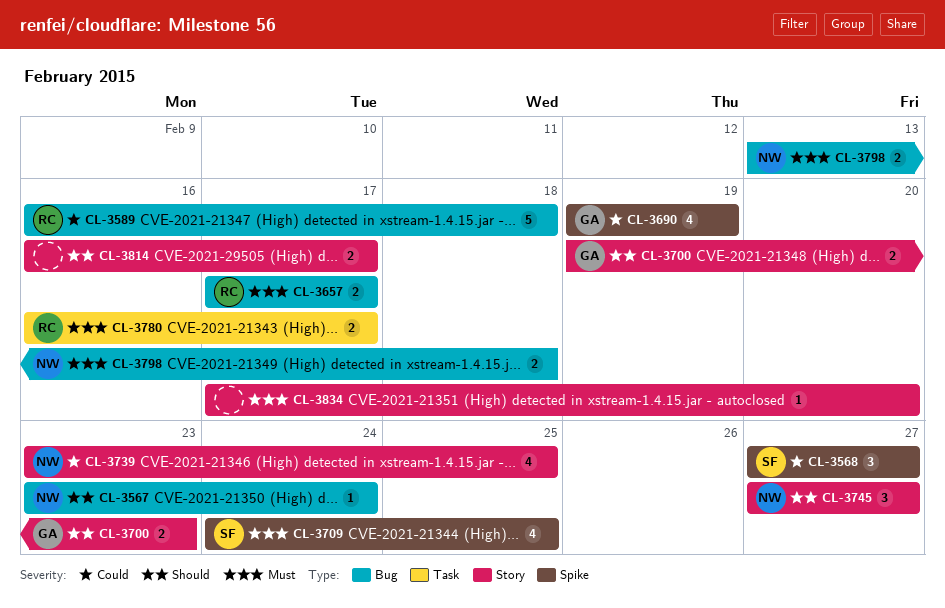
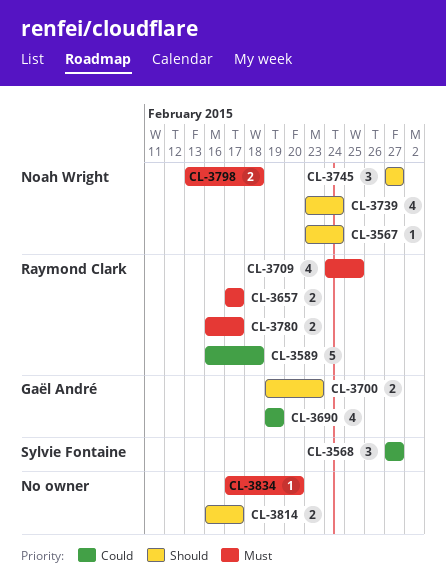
CL-3709, owner: Sylvie Fontaine -> Raymond Clark
CL-3739, priority: Could -> Should
CL-3739, due: Feb 25 -> Feb 24

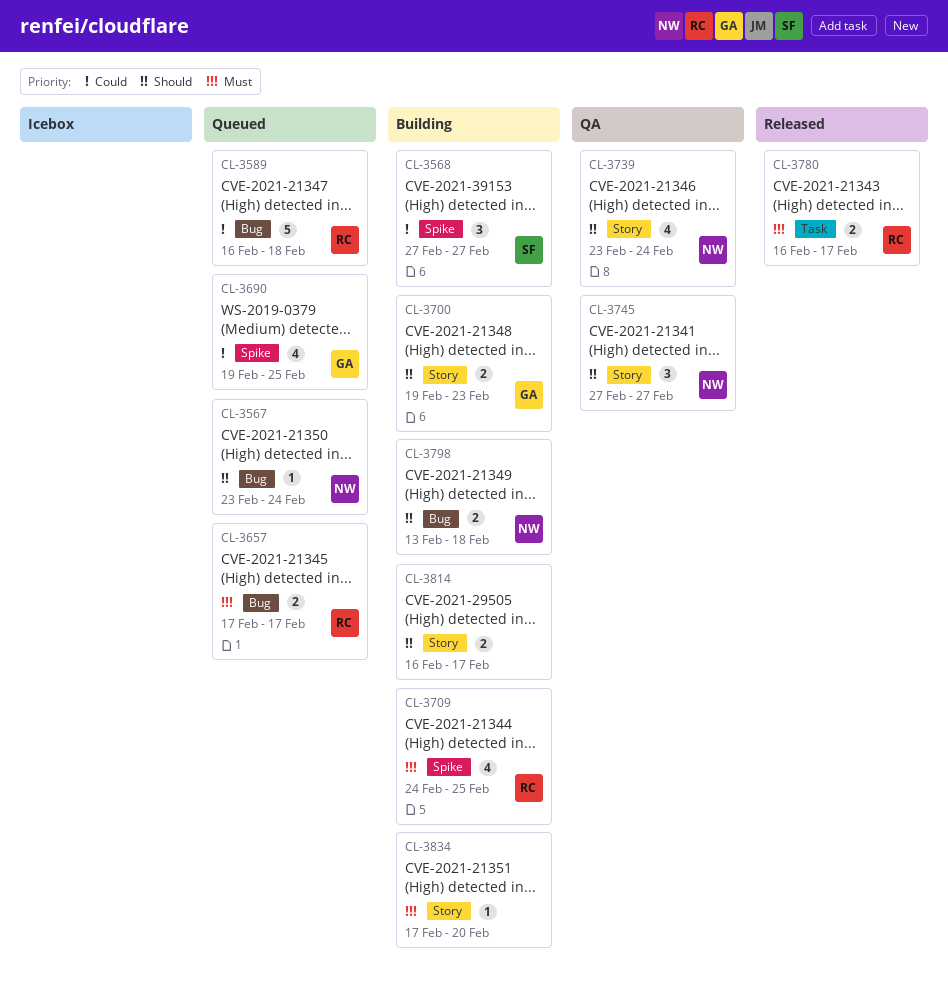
CL-3690, due: Feb 19 -> Feb 25
CL-3798, priority: Must -> Should

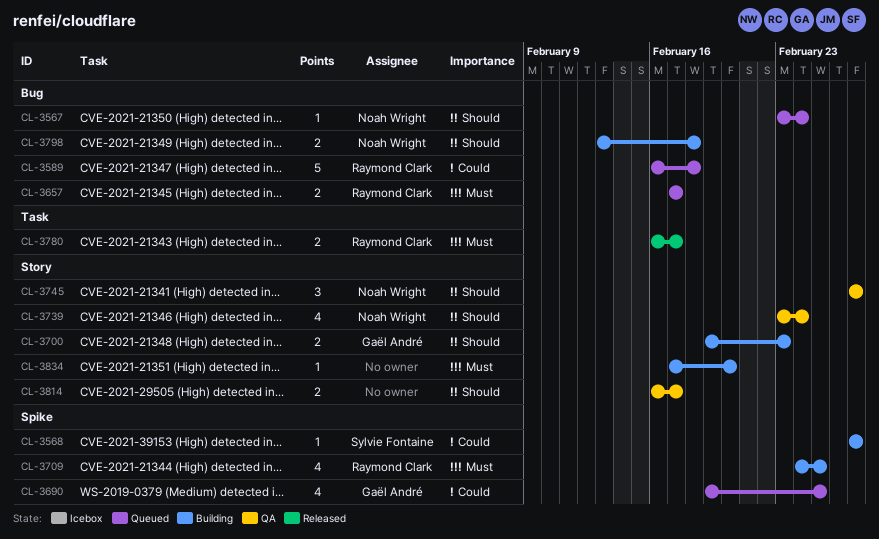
CL-3568, estimate: 3 -> 1
CL-3814, status: Building -> QA

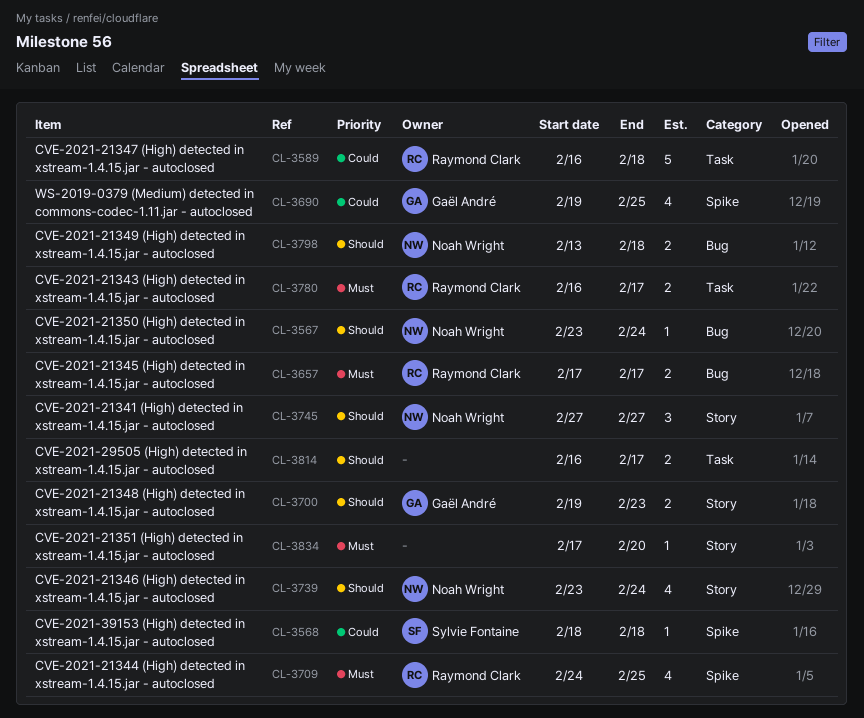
CL-3568, start: Feb 27 -> Feb 18
CL-3568, due: Feb 27 -> Feb 18
CL-3589, label: Bug -> Task
CL-3814, label: Story -> Task

